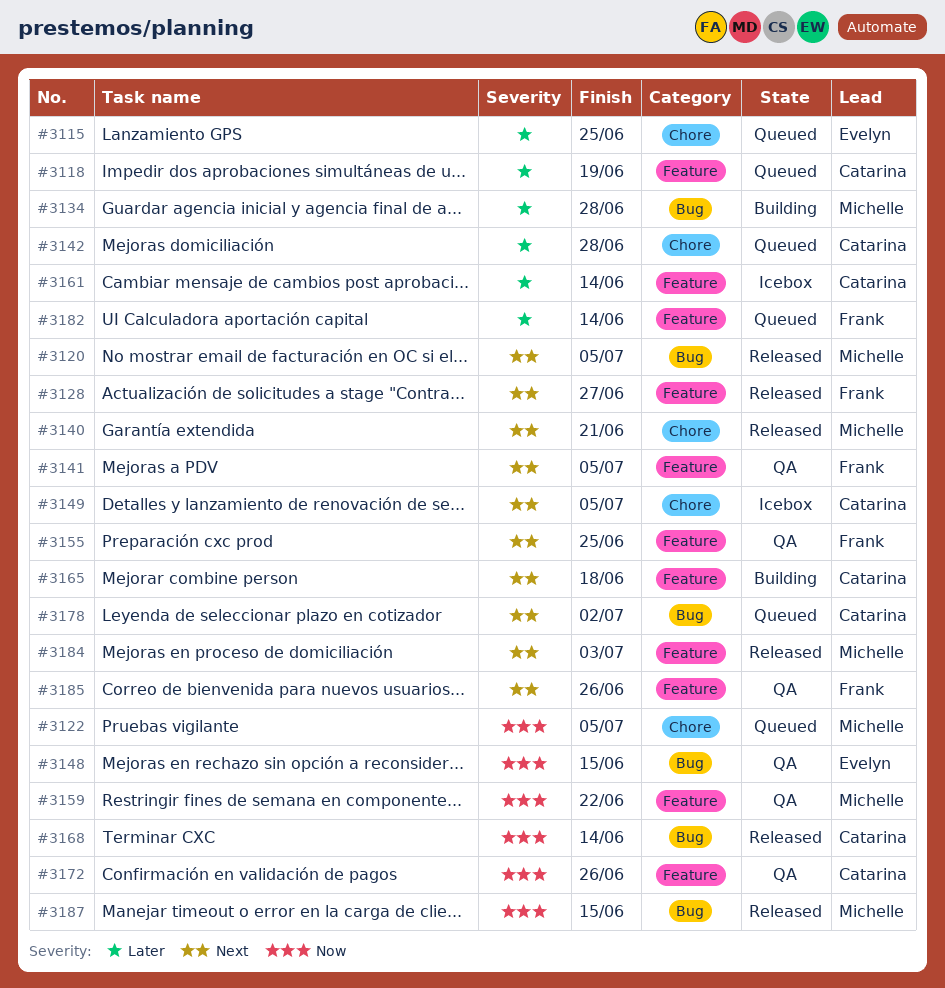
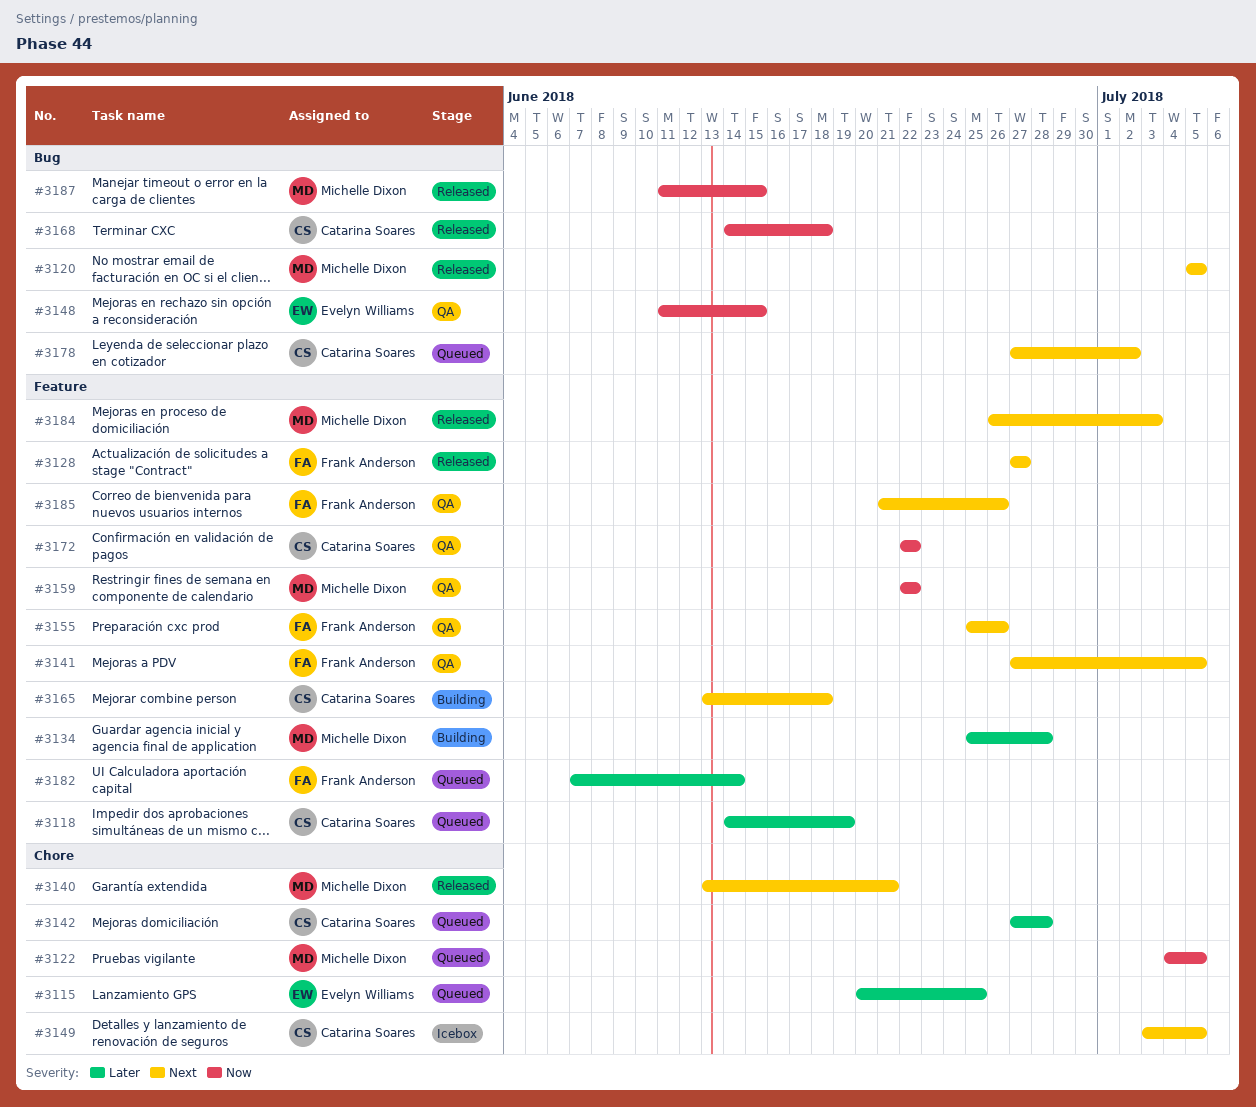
#3134, label: Bug -> Feature
#3155, due: Jun 25 -> Jun 26
#3161: present -> none
#3168, due: Jun 14 -> Jun 18
#3172, due: Jun 26 -> Jun 22

